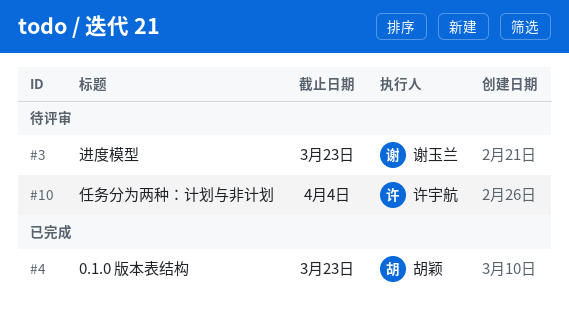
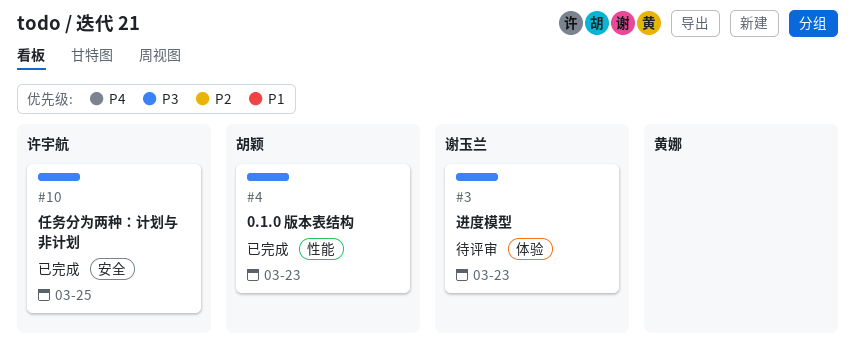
#10, status: 待评审 -> 已完成
#10, due: Apr 4 -> Mar 25

